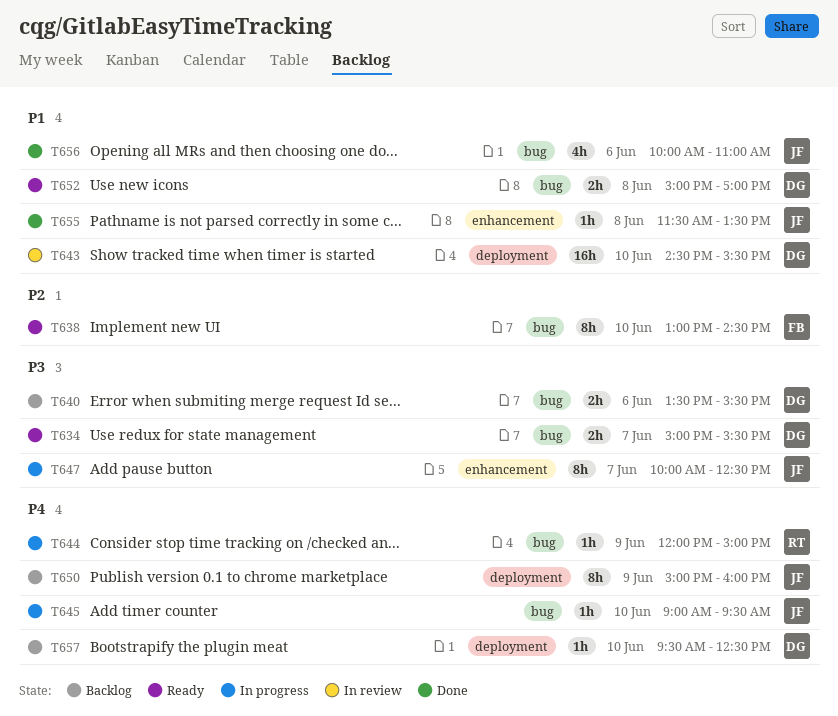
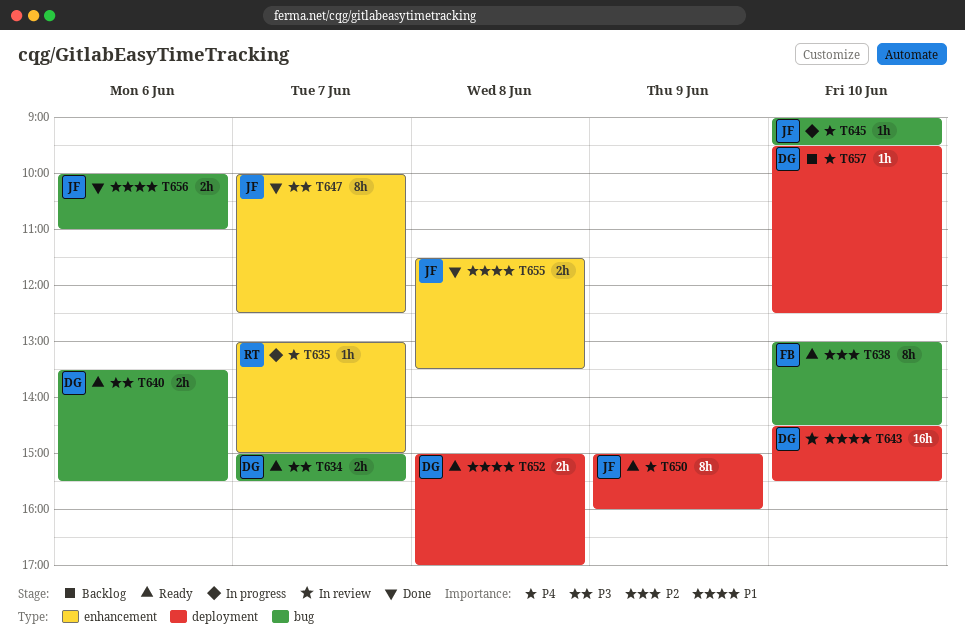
T635: none -> present
T640, status: Backlog -> Ready
T644: present -> none
T647, status: In progress -> Done
T650, status: Backlog -> Ready
T652, label: bug -> deployment
T655, estimate: 1h -> 2h
T656, estimate: 4h -> 2h

